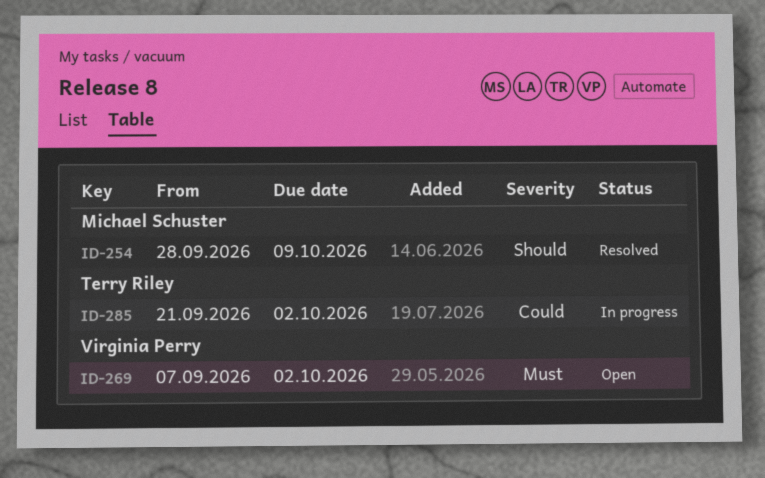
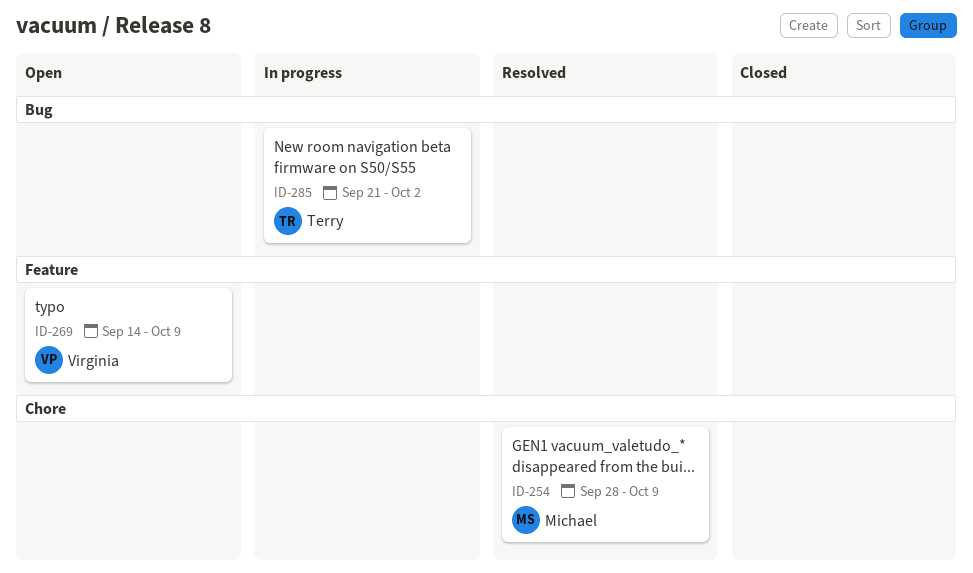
ID-269, start: Sep 7 -> Sep 14
ID-269, due: Oct 2 -> Oct 9

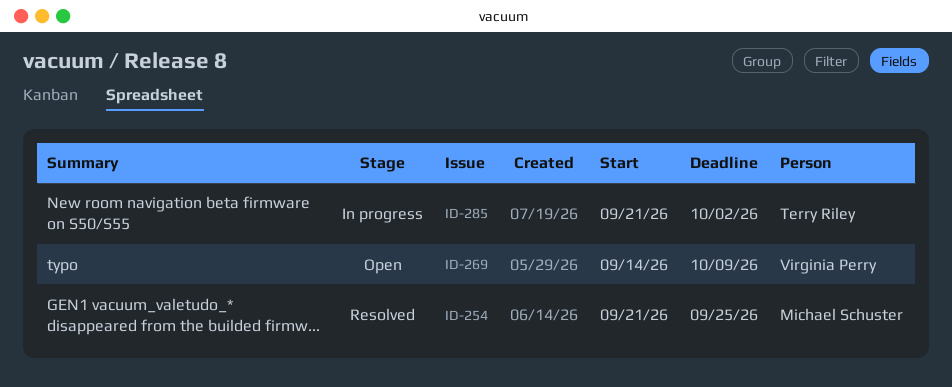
ID-254, start: Sep 28 -> Sep 21
ID-254, due: Oct 9 -> Sep 25

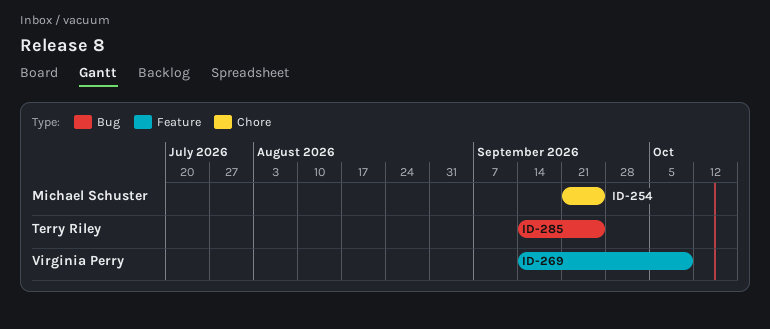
ID-285, start: Sep 21 -> Sep 14
ID-285, due: Oct 2 -> Sep 25

